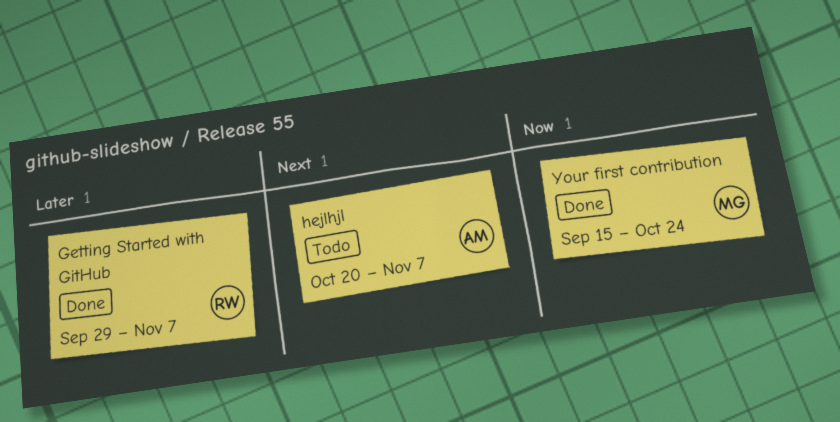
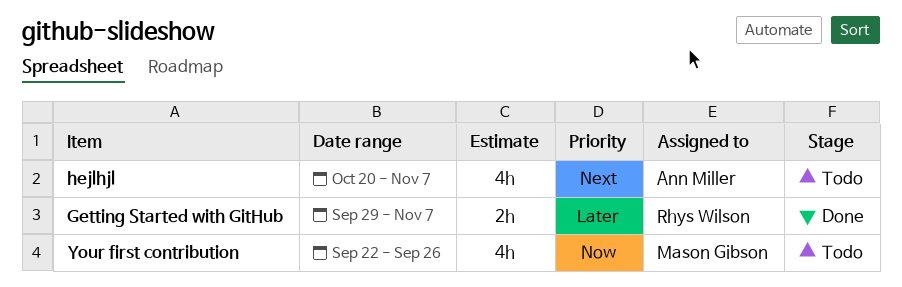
Your first contribution, status: Done -> Todo
Your first contribution, start: Sep 15 -> Sep 22
Your first contribution, due: Oct 24 -> Sep 26

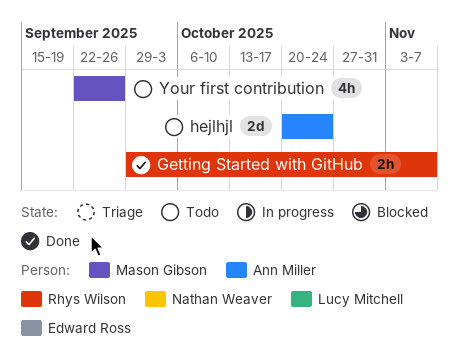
hejlhjl, estimate: 4h -> 2d
hejlhjl, due: Nov 7 -> Oct 24

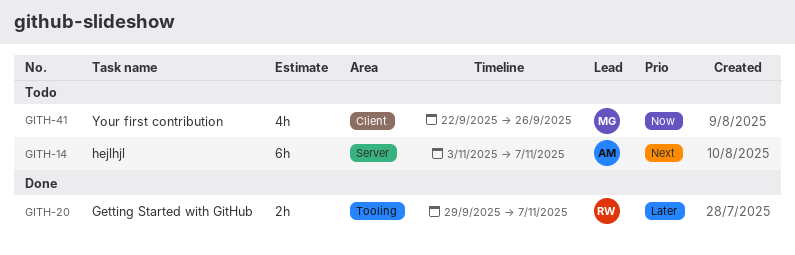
hejlhjl, estimate: 2d -> 6h
hejlhjl, start: Oct 20 -> Nov 3
hejlhjl, due: Oct 24 -> Nov 7

